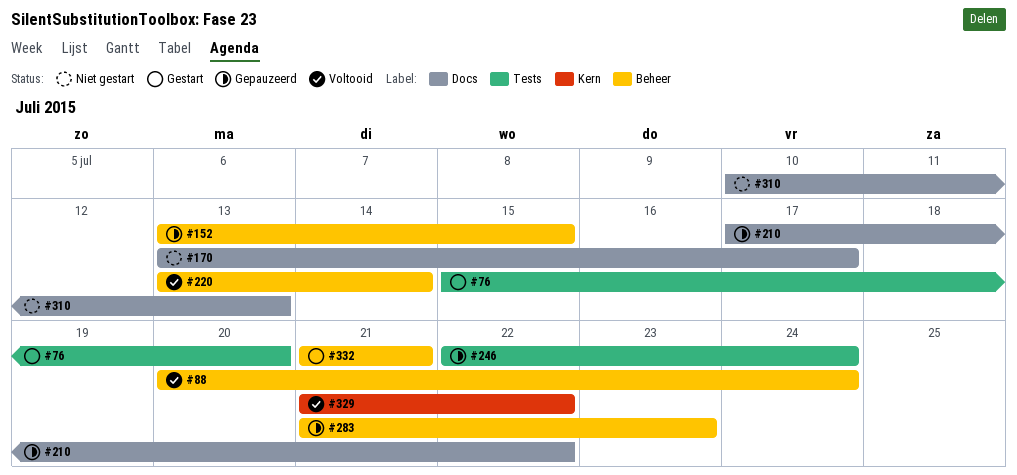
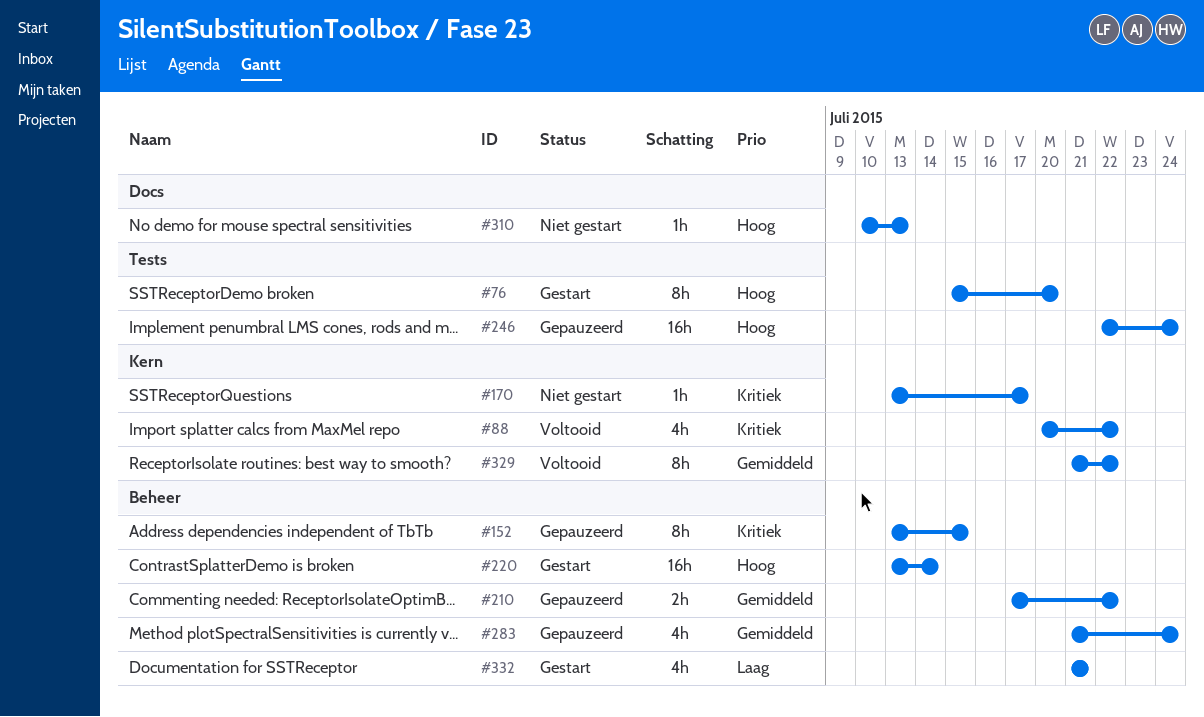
#88, label: Beheer -> Kern
#88, due: Jul 24 -> Jul 22
#170, label: Docs -> Kern
#210, label: Docs -> Beheer
#220, status: Voltooid -> Gestart
#283, due: Jul 23 -> Jul 24

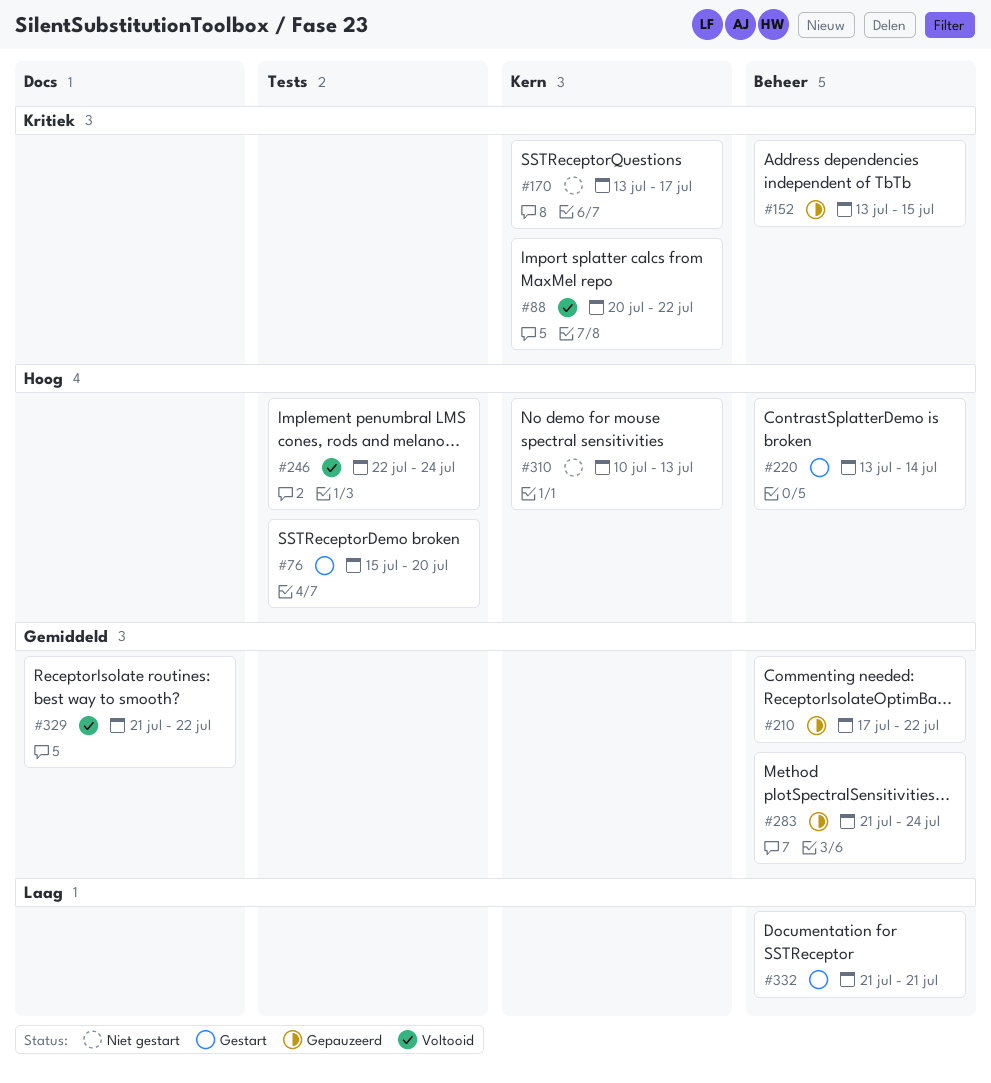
#246, status: Gepauzeerd -> Voltooid
#310, label: Docs -> Kern
#329, label: Kern -> Docs

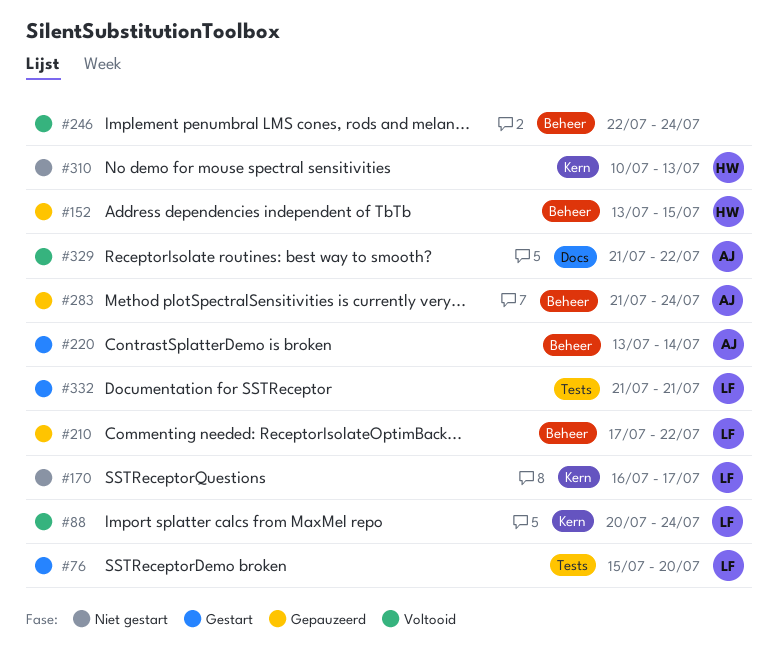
#88, due: Jul 22 -> Jul 24
#170, start: Jul 13 -> Jul 16
#246, label: Tests -> Beheer
#332, label: Beheer -> Tests

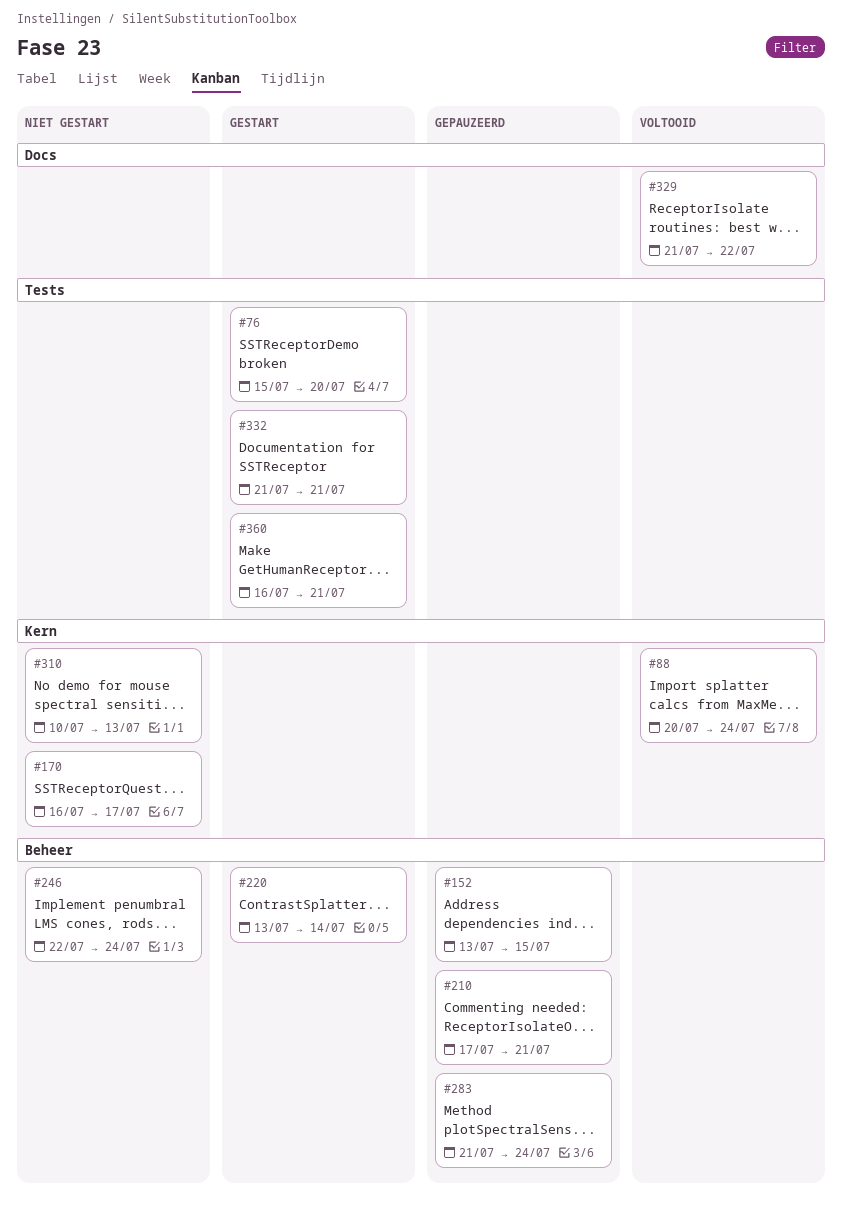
#210, due: Jul 22 -> Jul 21
#246, status: Voltooid -> Niet gestart
#360: none -> present

